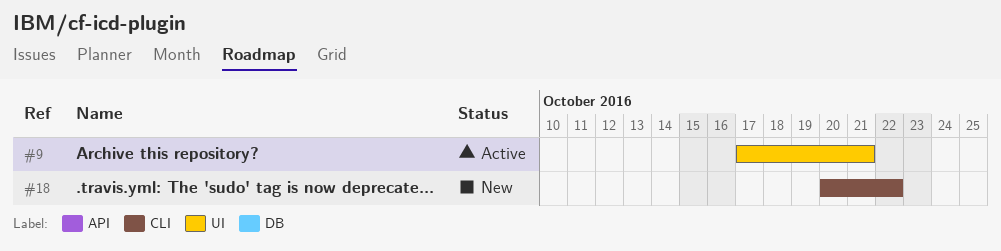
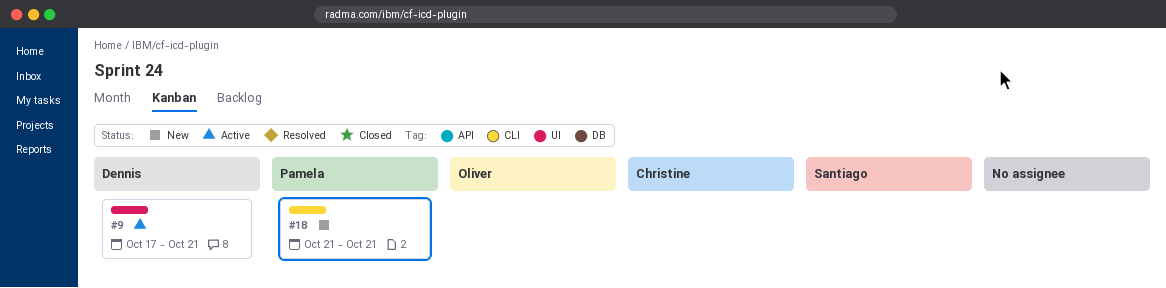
#18, start: Oct 20 -> Oct 21
#18, due: Oct 22 -> Oct 21

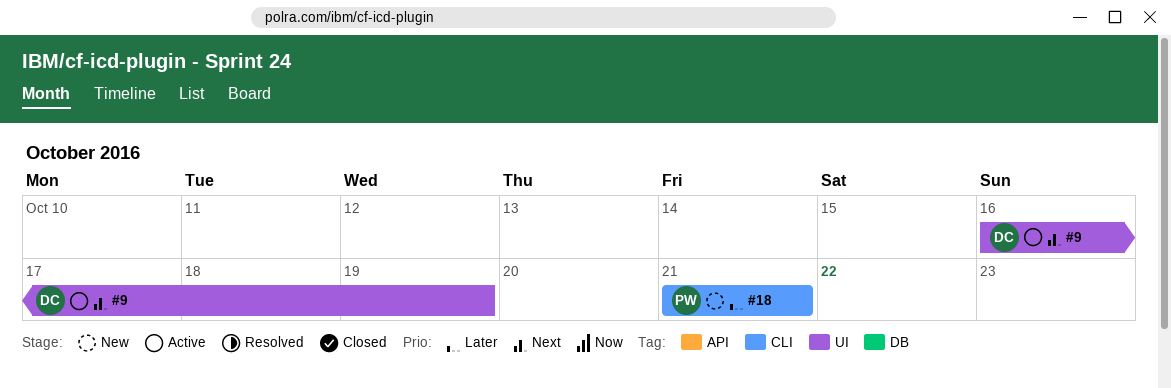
#9, start: Oct 17 -> Oct 16
#9, due: Oct 21 -> Oct 19

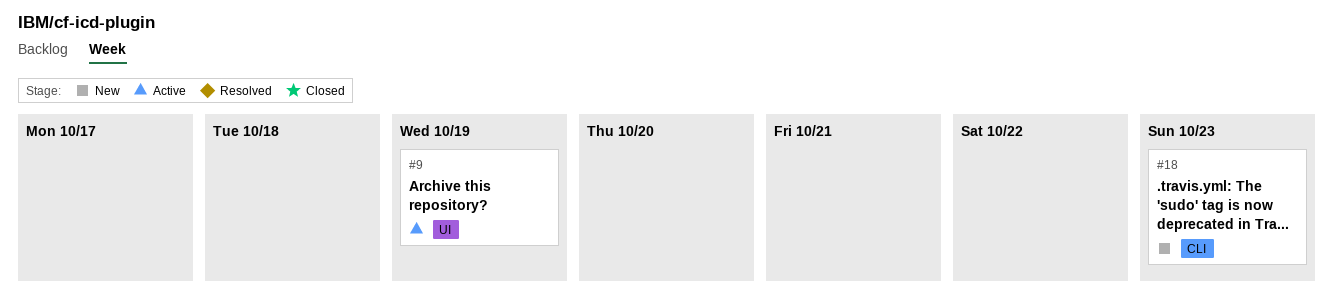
#18, due: Oct 21 -> Oct 23

